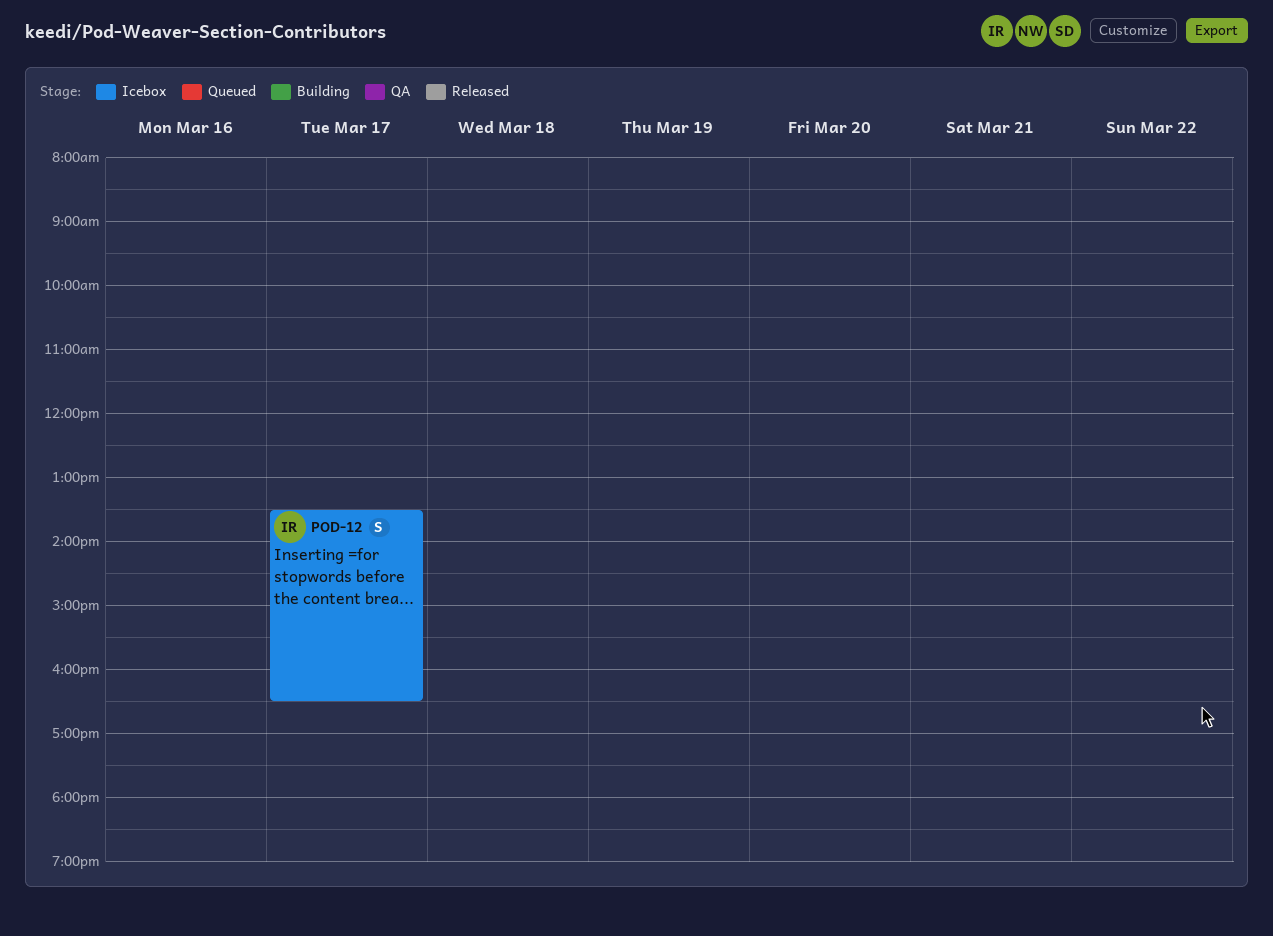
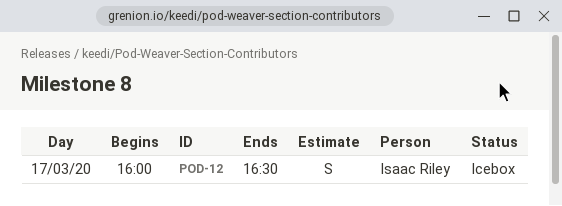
POD-12, begins: 13:30 -> 16:00

